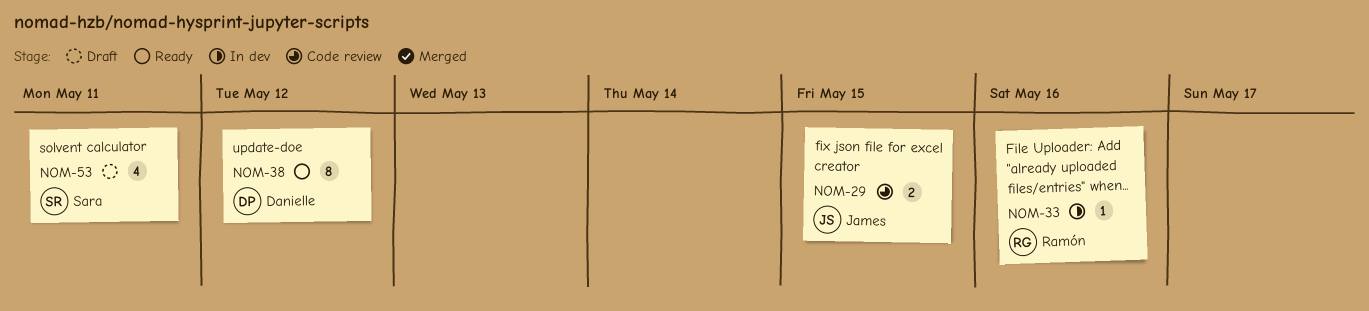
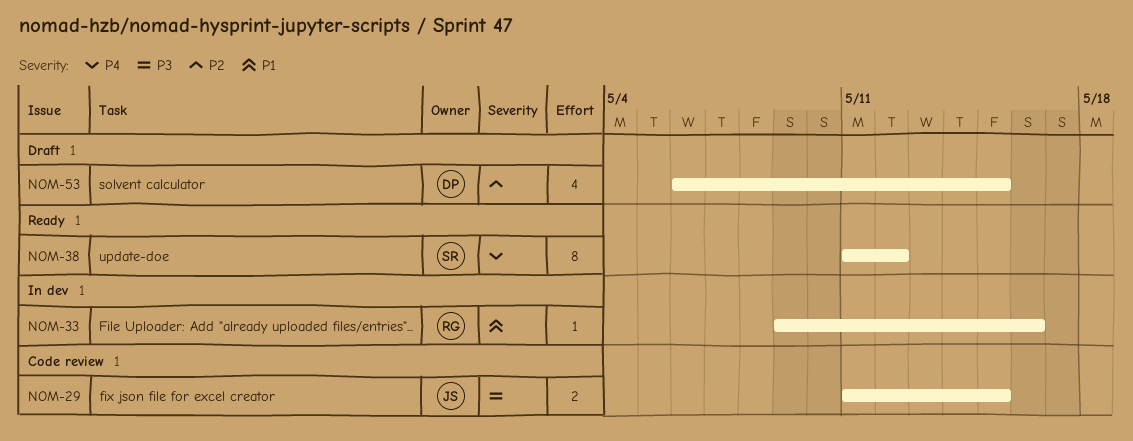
NOM-38, owner: Danielle -> Sara
NOM-53, owner: Sara -> Danielle
NOM-53, due: May 11 -> May 15

